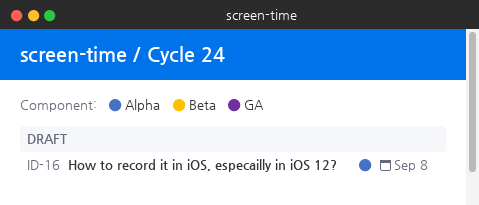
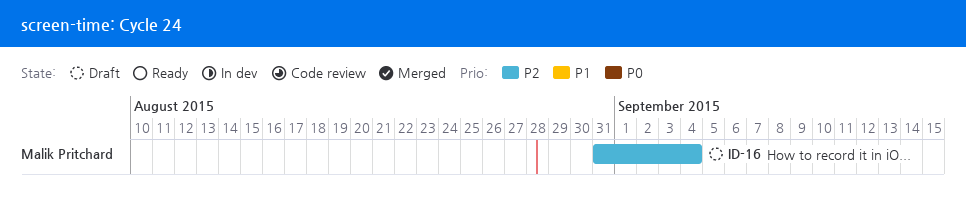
ID-16, due: Sep 8 -> Sep 4

